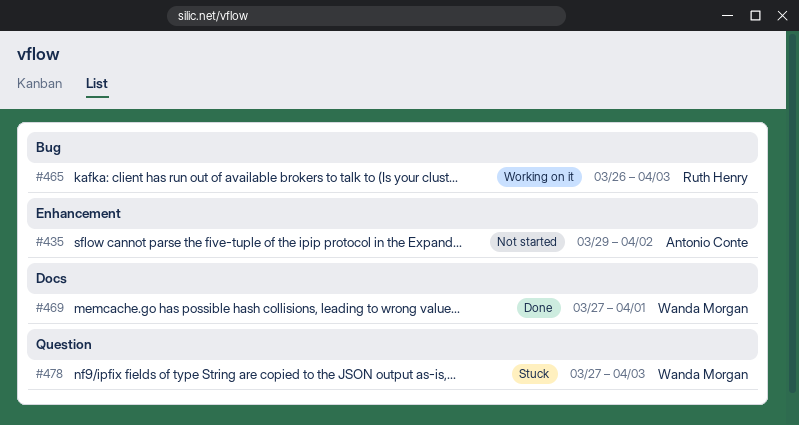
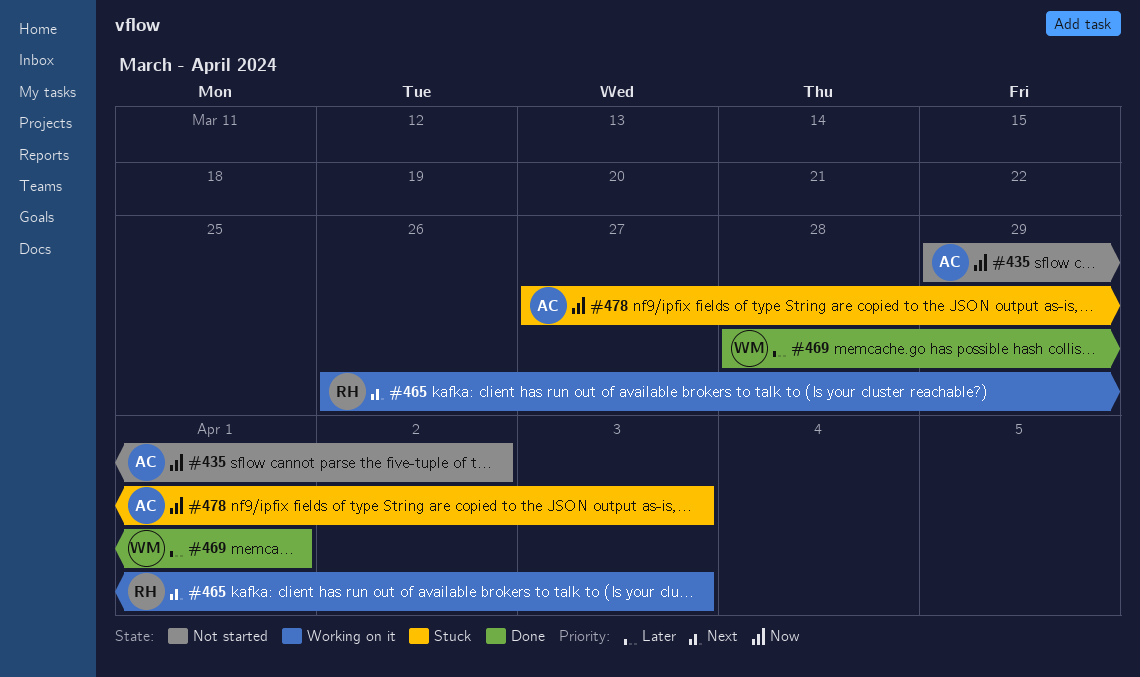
#469, start: Mar 27 -> Mar 28
#478, owner: Wanda Morgan -> Antonio Conte

